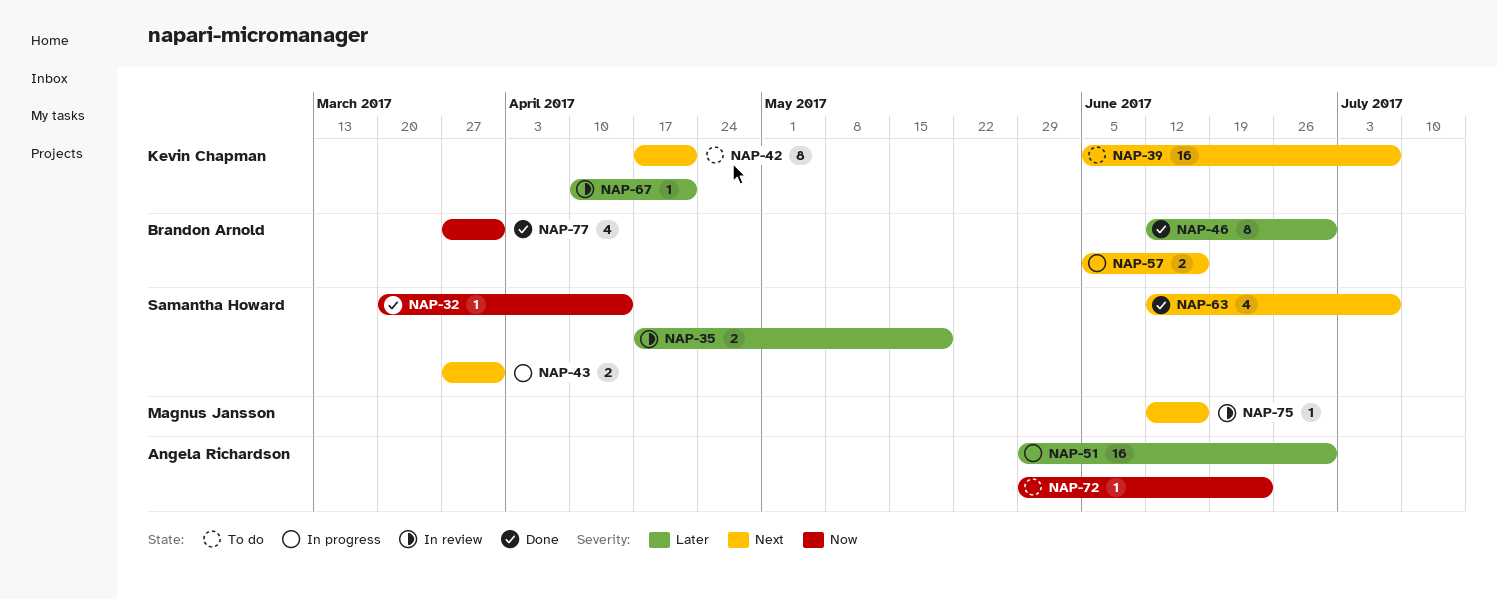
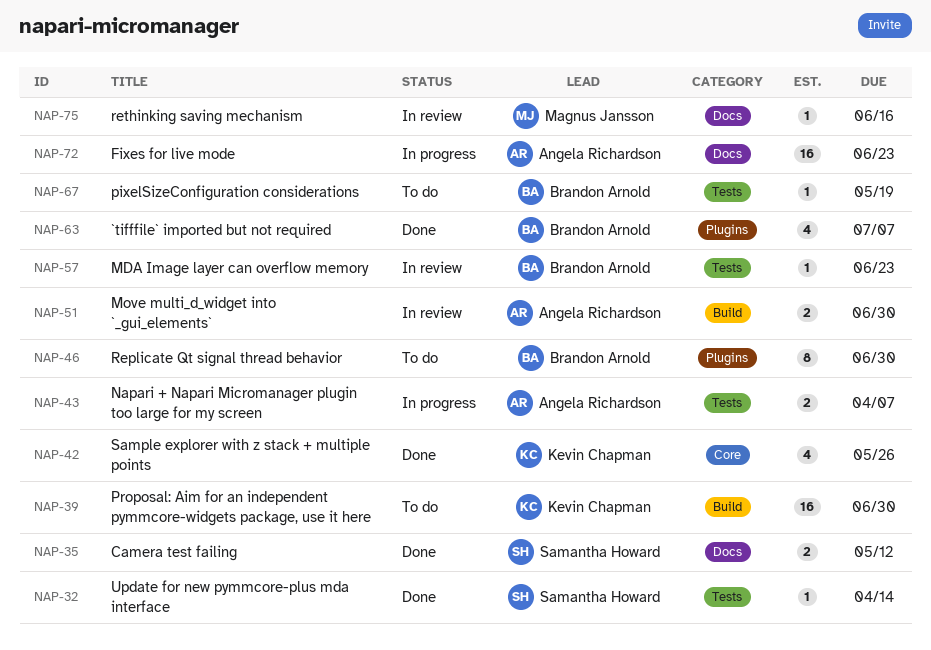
NAP-35, status: In review -> Done
NAP-35, due: May 19 -> May 12
NAP-39, due: Jul 7 -> Jun 30
NAP-42, status: To do -> Done
NAP-42, estimate: 8 -> 4
NAP-42, due: Apr 21 -> May 26
NAP-43, owner: Samantha Howard -> Angela Richardson
NAP-43, due: Mar 31 -> Apr 7
NAP-46, status: Done -> To do
NAP-51, status: In progress -> In review
NAP-51, estimate: 16 -> 2
NAP-57, status: In progress -> In review
NAP-57, estimate: 2 -> 1
NAP-57, due: Jun 16 -> Jun 23
NAP-63, owner: Samantha Howard -> Brandon Arnold
NAP-67, status: In review -> To do
NAP-67, owner: Kevin Chapman -> Brandon Arnold
NAP-67, due: Apr 21 -> May 19
NAP-72, status: To do -> In progress
NAP-72, estimate: 1 -> 16
NAP-77: present -> none

